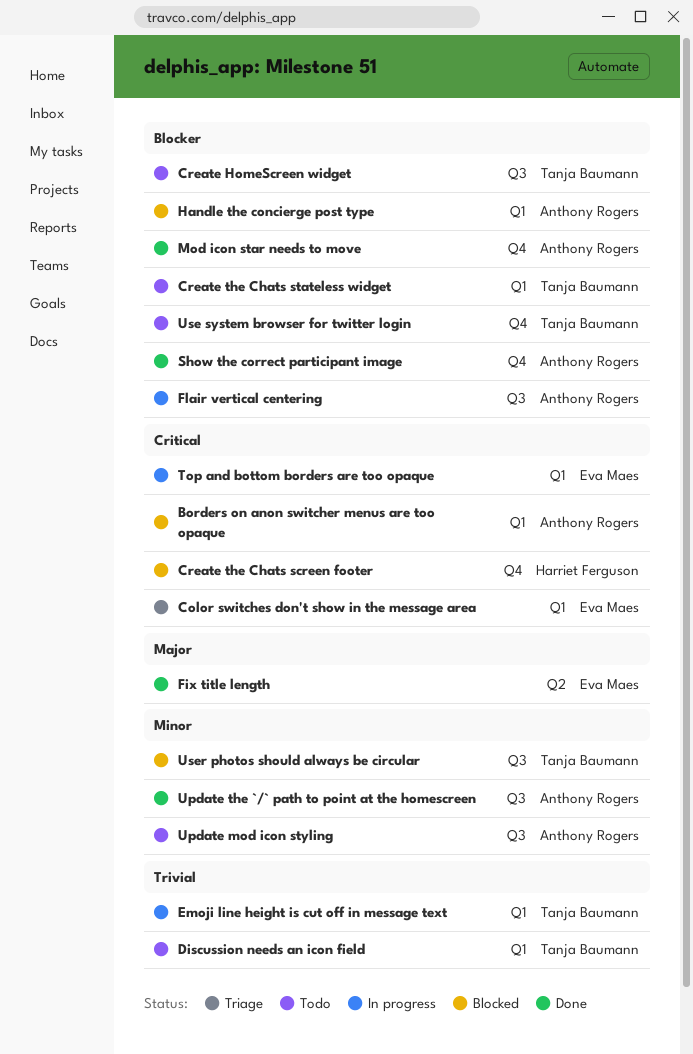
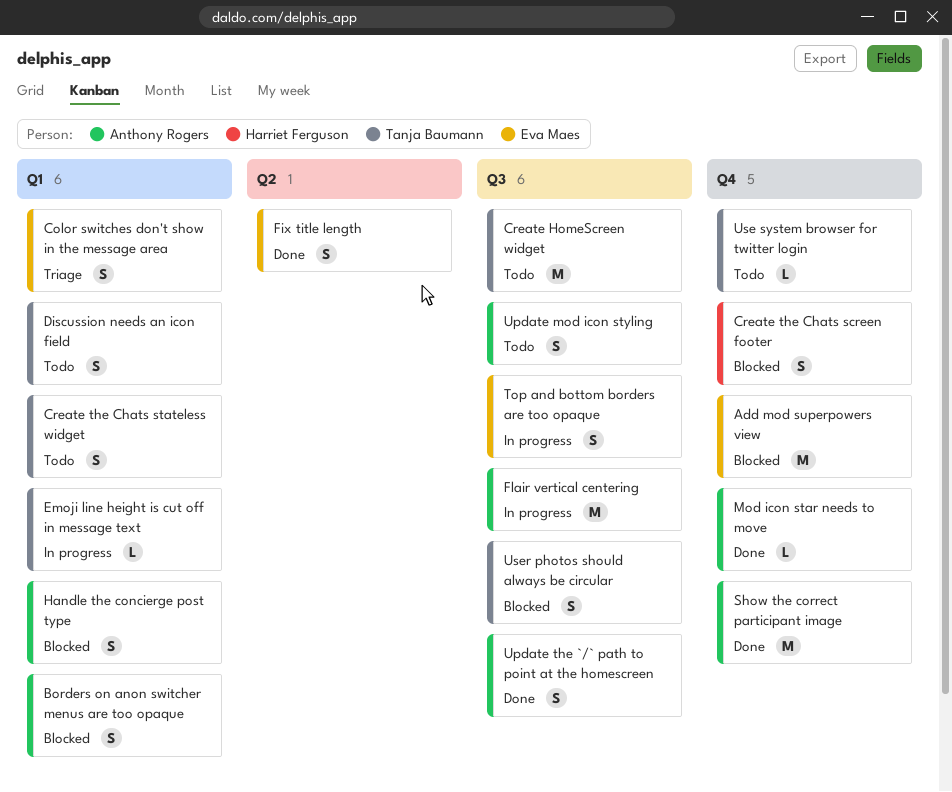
Add mod superpowers view: none -> present
Top and bottom borders are too opaque, label: Q1 -> Q3

